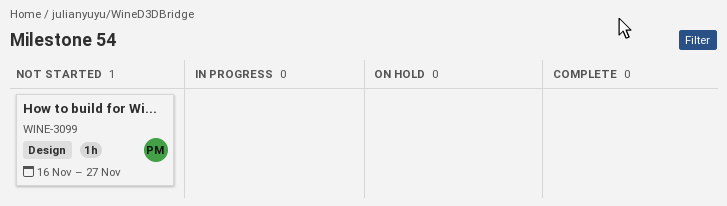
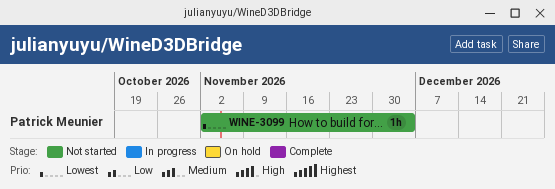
WINE-3099, start: Nov 16 -> Nov 2
WINE-3099, due: Nov 27 -> Dec 4

